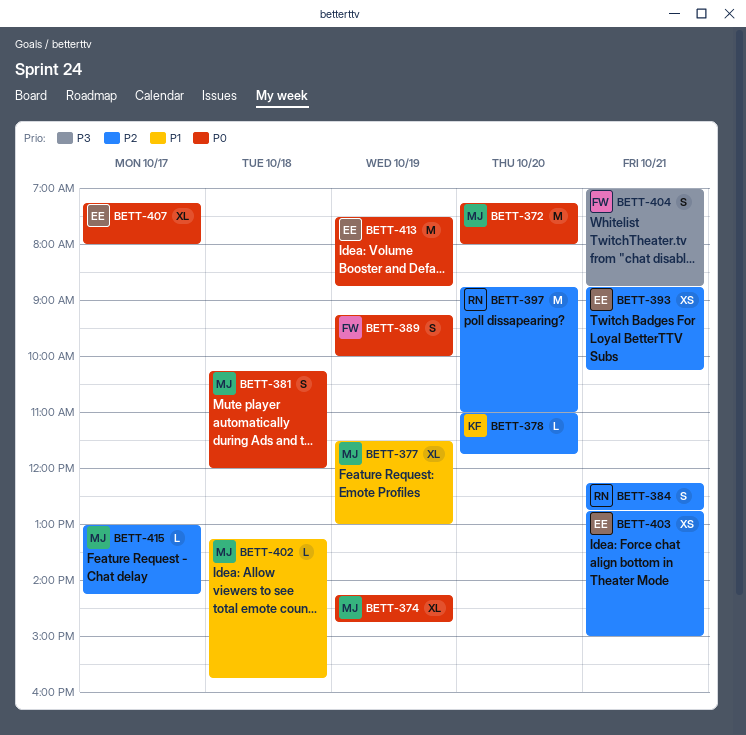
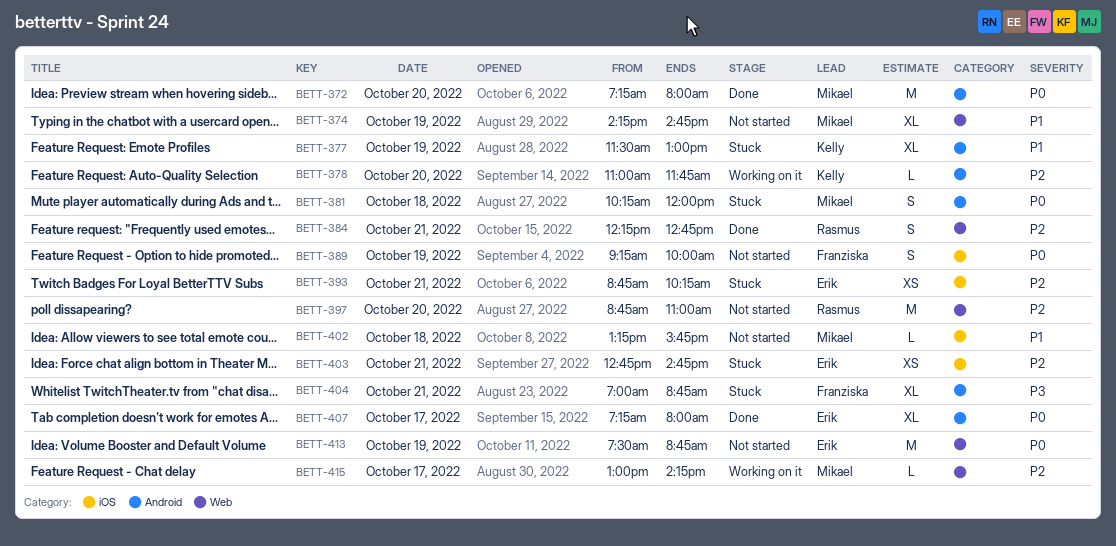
BETT-374, priority: P0 -> P1
BETT-377, owner: Mikael -> Kelly
BETT-403, ends: 15:00 -> 14:45
BETT-404, estimate: S -> XL

